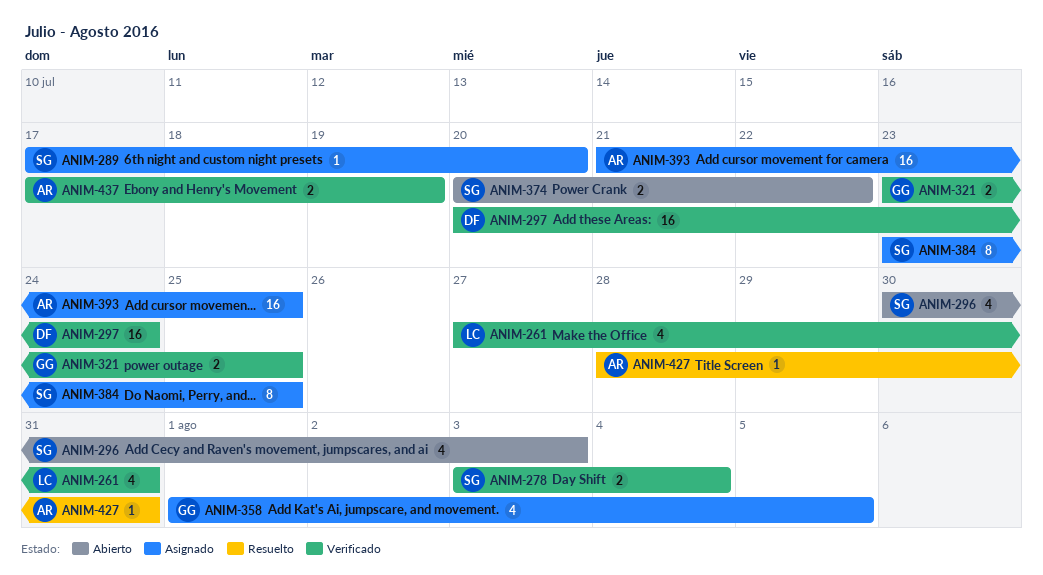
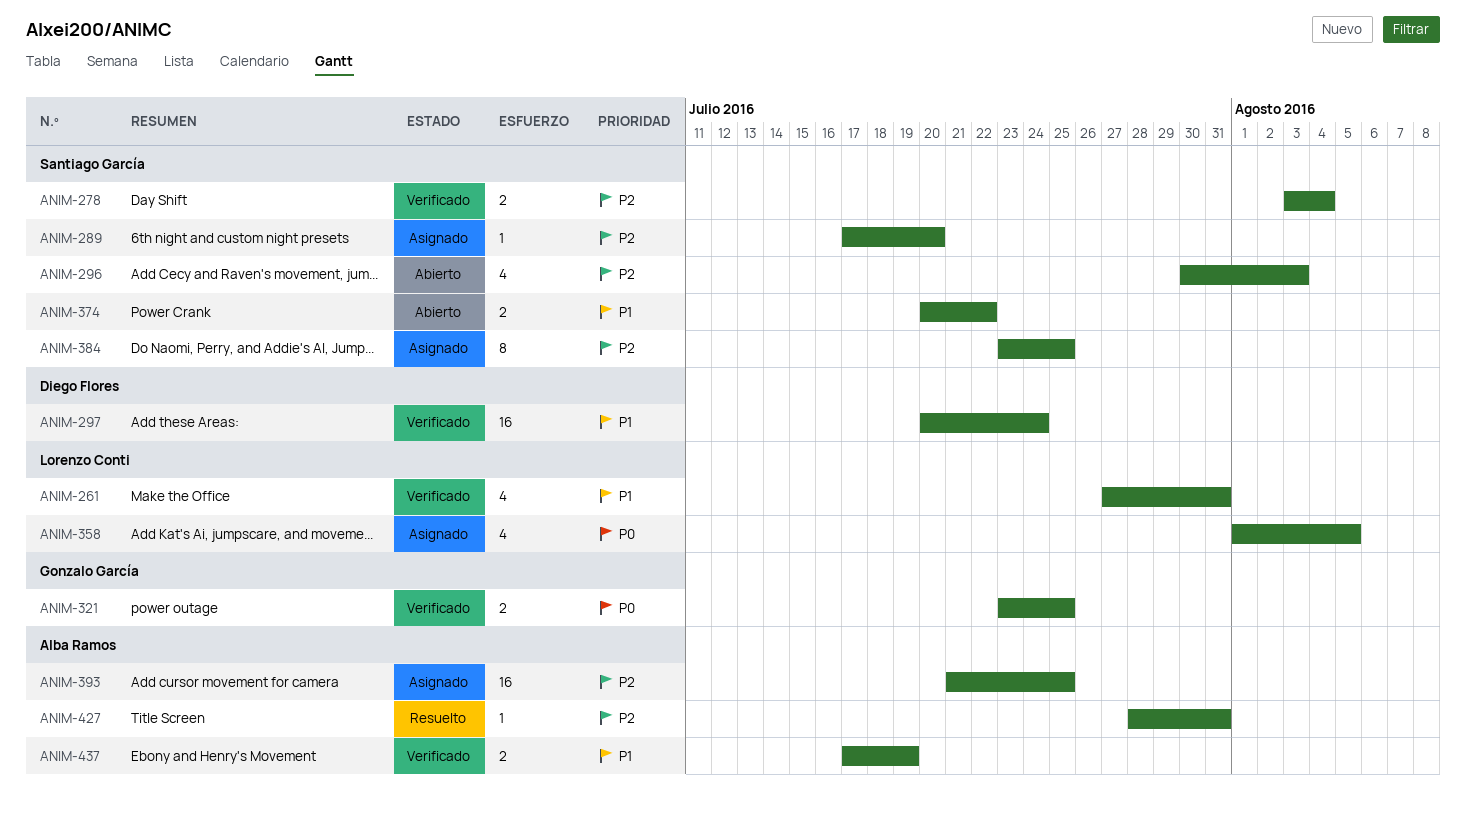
ANIM-358, owner: Gonzalo García -> Lorenzo Conti

